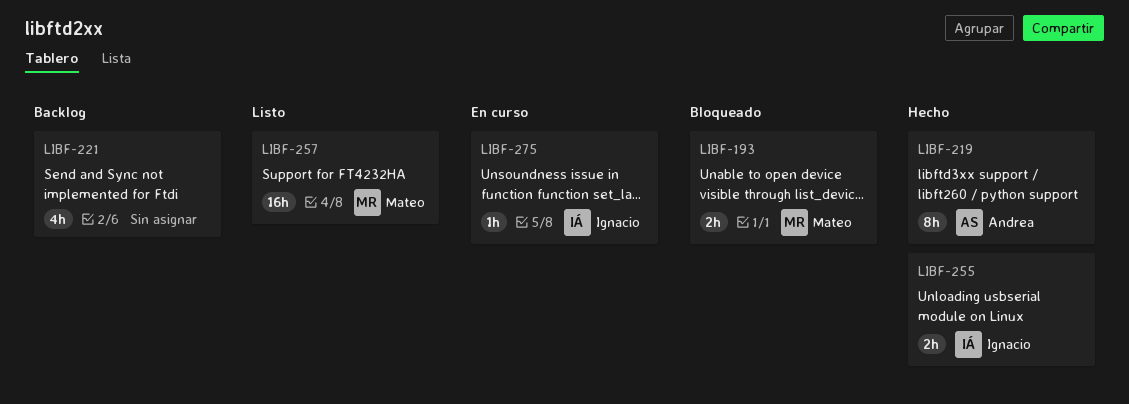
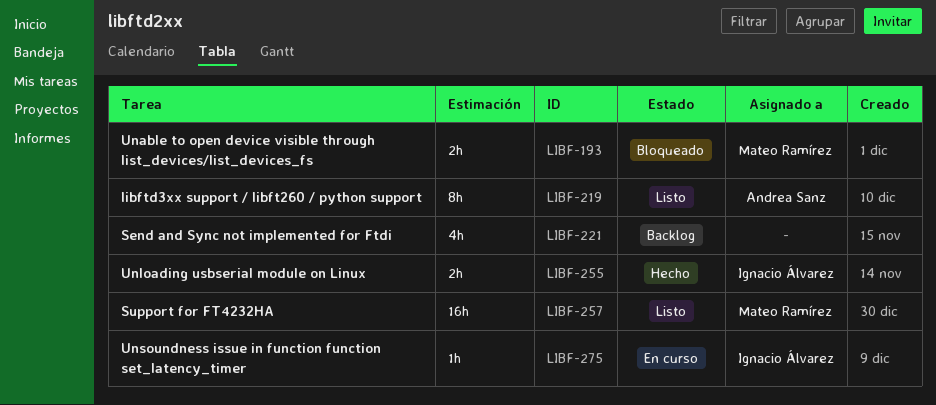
LIBF-219, status: Hecho -> Listo

